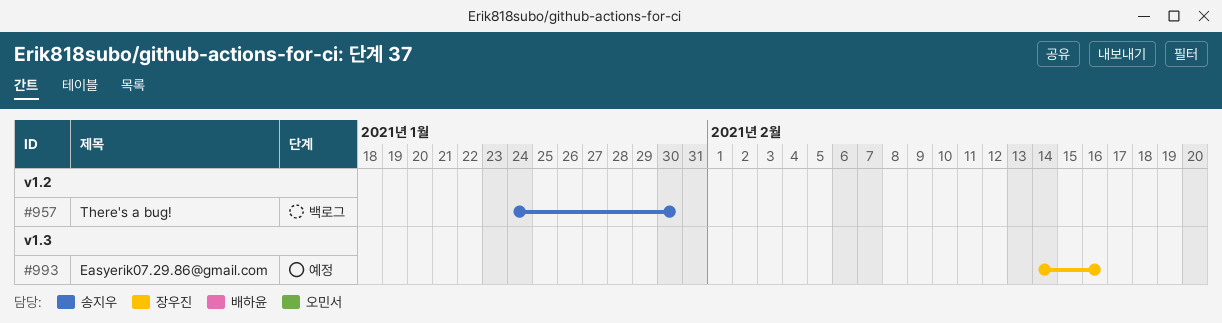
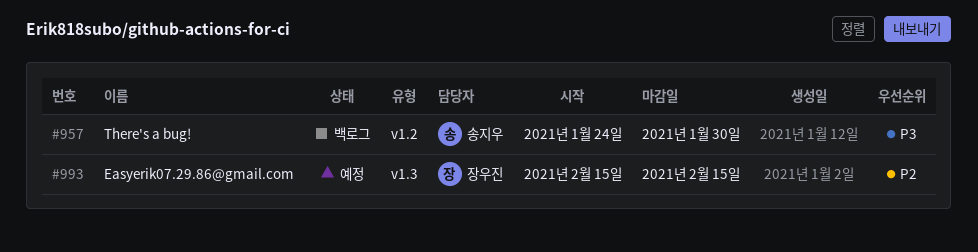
#993, start: Feb 14 -> Feb 15
#993, due: Feb 16 -> Feb 15

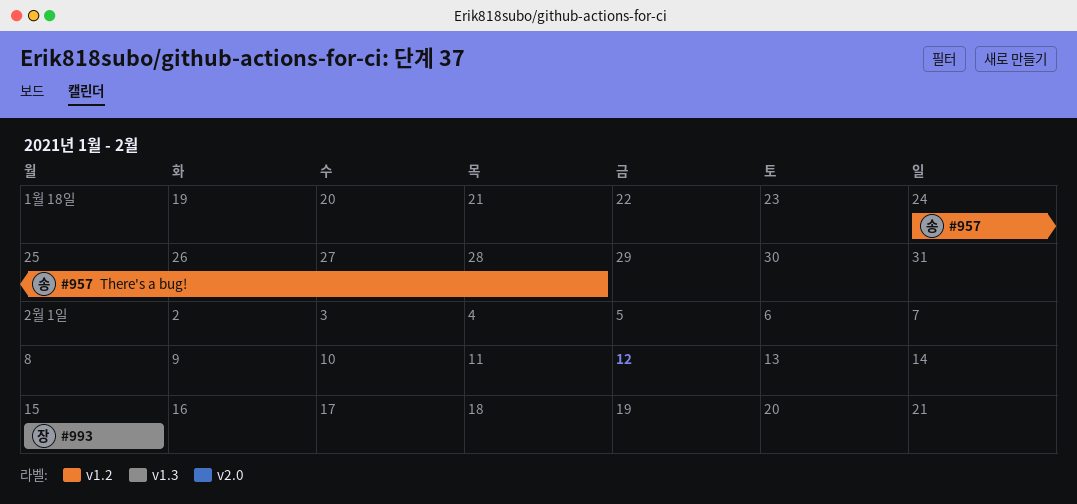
#957, due: Jan 30 -> Jan 28

